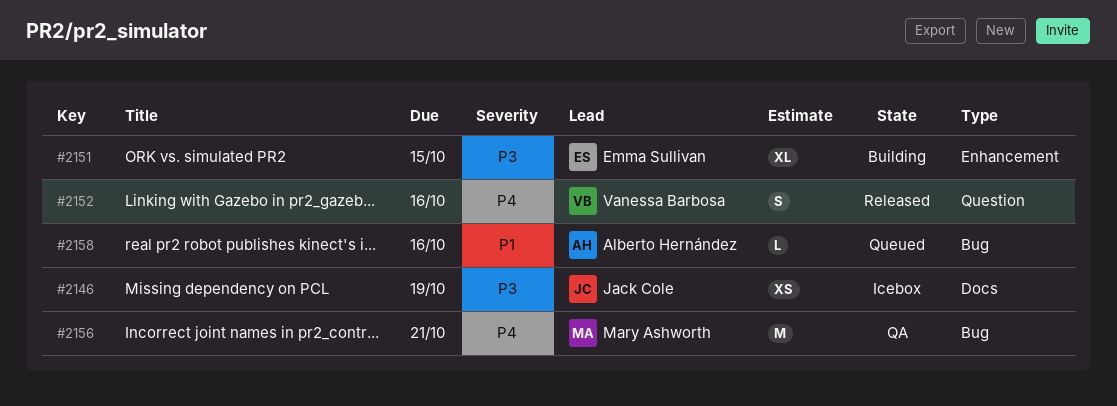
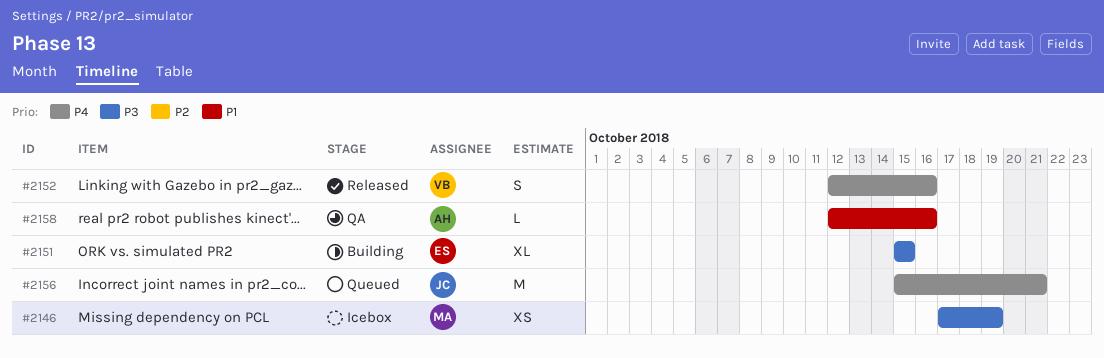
#2146, owner: Jack Cole -> Mary Ashworth
#2156, status: QA -> Queued
#2156, owner: Mary Ashworth -> Jack Cole
#2158, status: Queued -> QA

